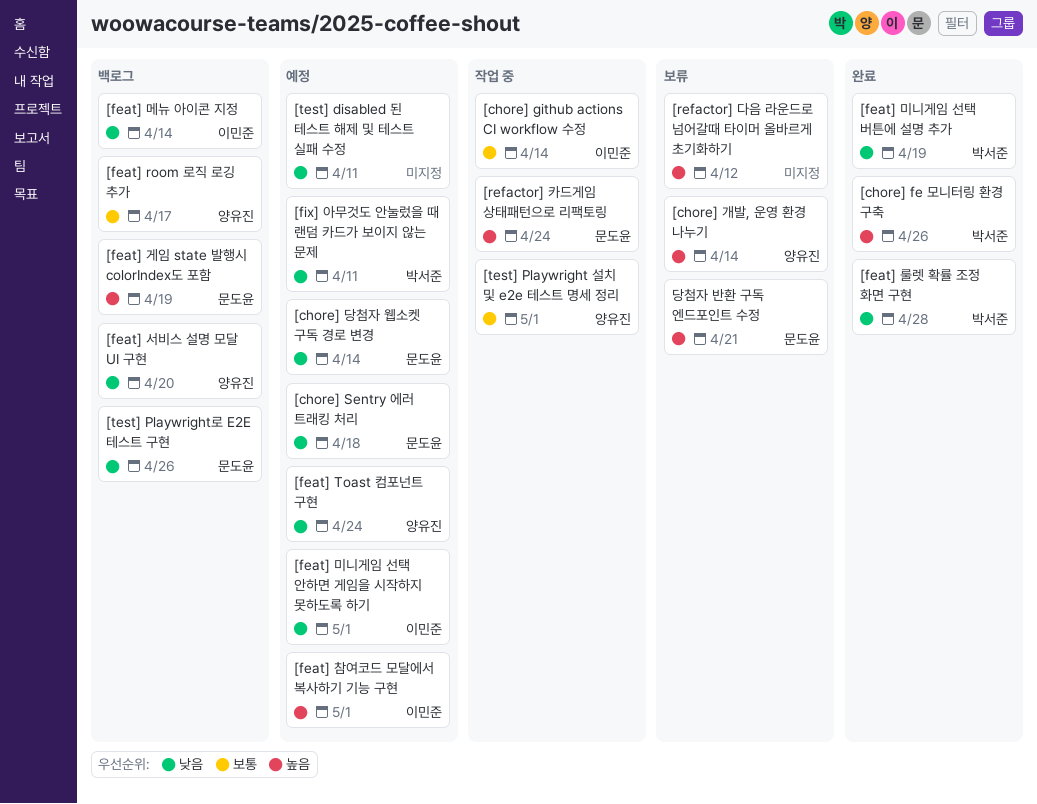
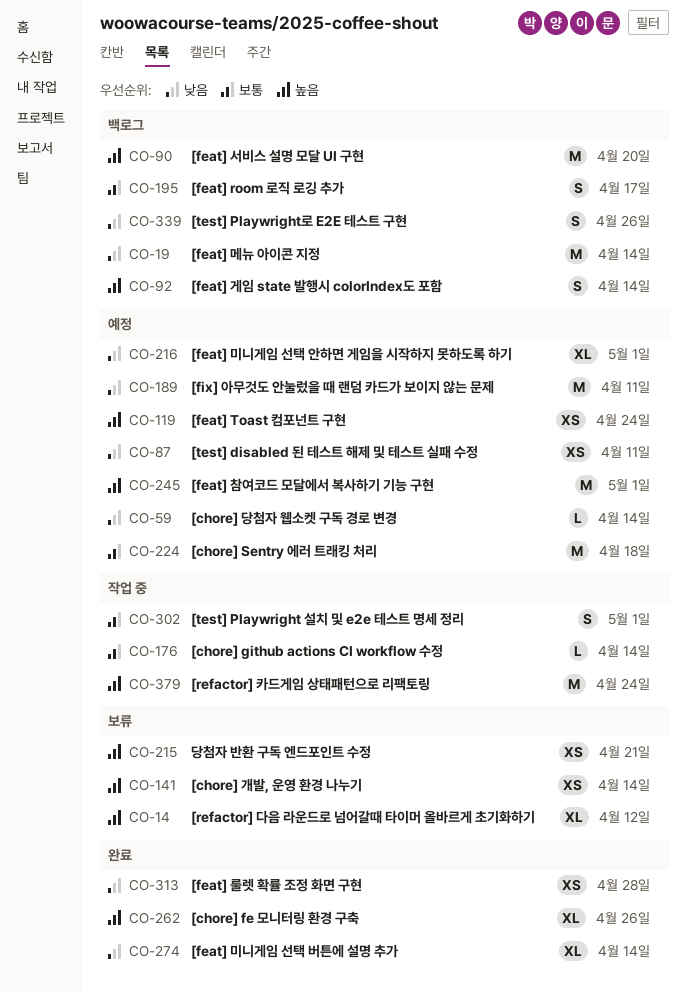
[chore] Sentry 에러 트래킹 처리, priority: 낮음 -> 보통
[feat] Toast 컴포넌트 구현, priority: 낮음 -> 높음
[feat] 게임 state 발행시 colorIndex도 포함, due: Apr 19 -> Apr 14
[feat] 미니게임 선택 버튼에 설명 추가, due: Apr 19 -> Apr 14
[feat] 서비스 설명 모달 UI 구현, priority: 낮음 -> 높음

